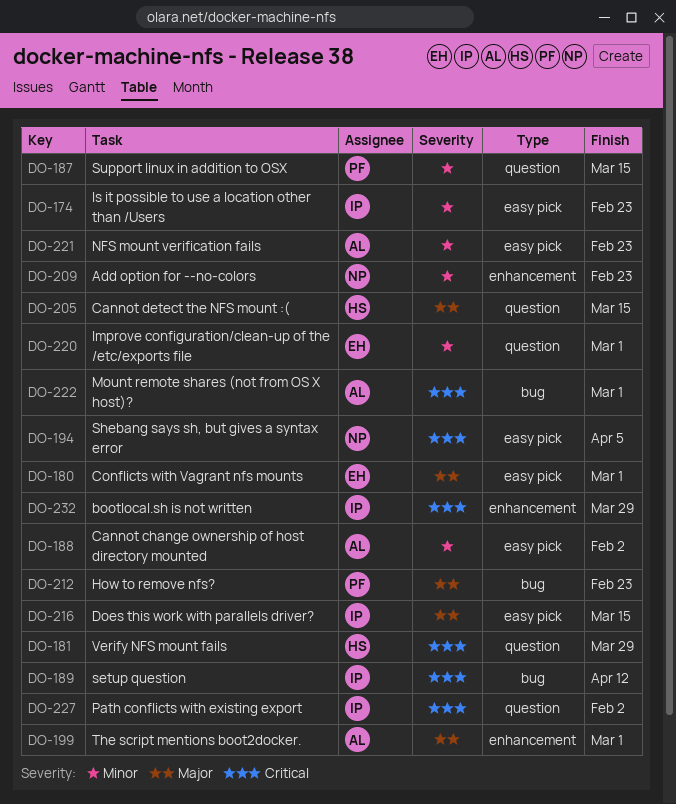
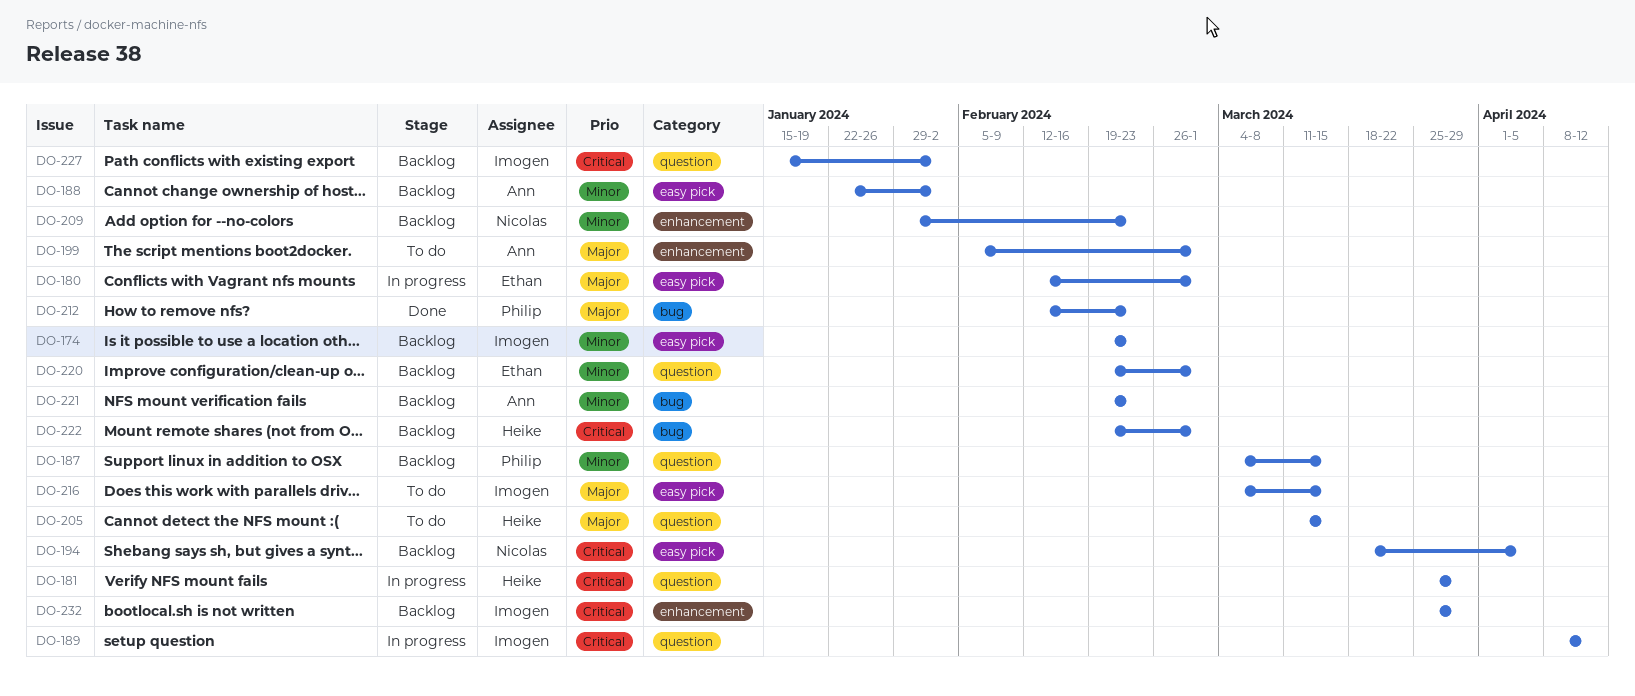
DO-189, label: bug -> question
DO-221, label: easy pick -> bug
DO-222, owner: Ann -> Heike

